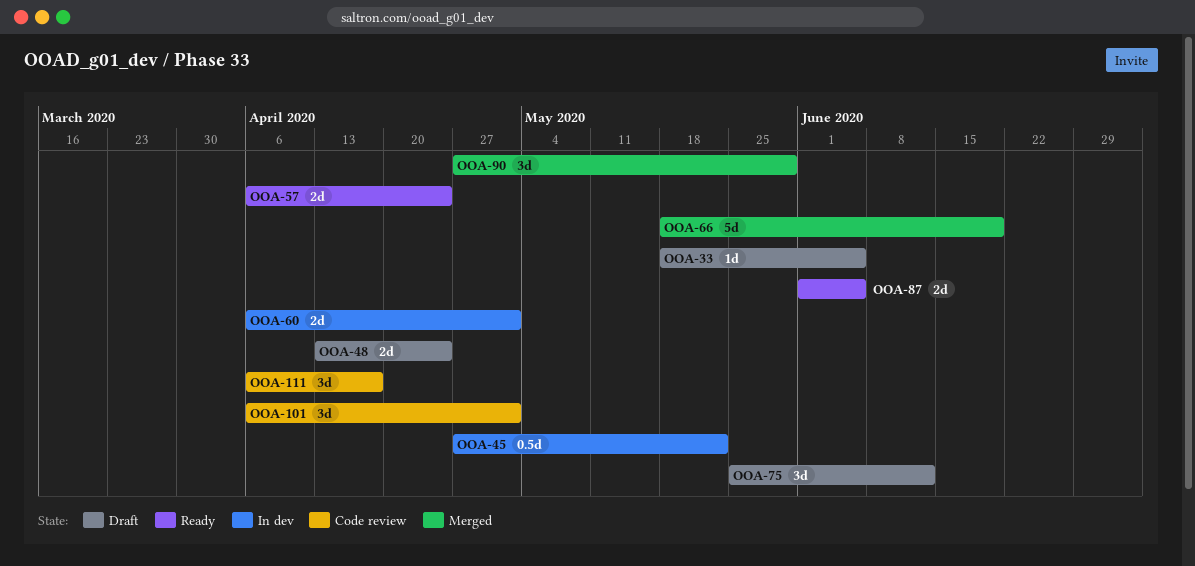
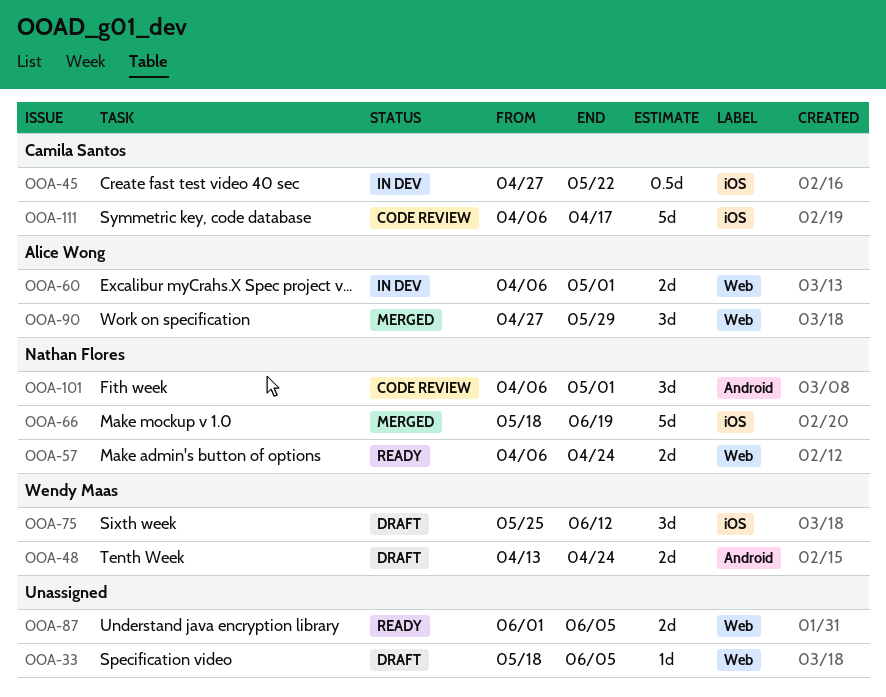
OOA-111, estimate: 3d -> 5d

